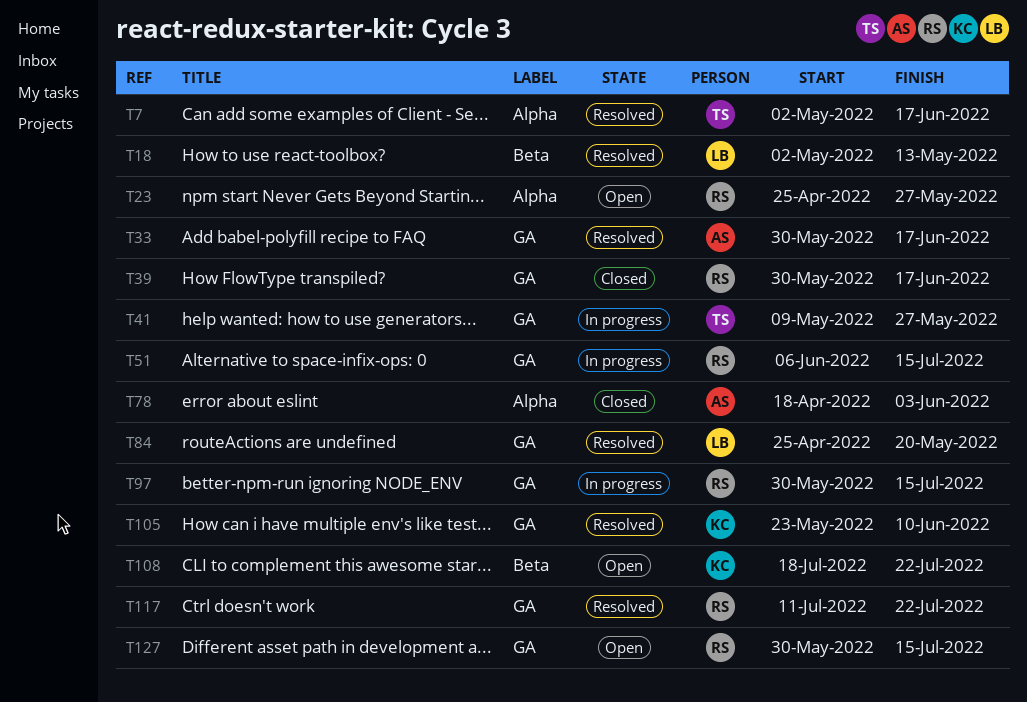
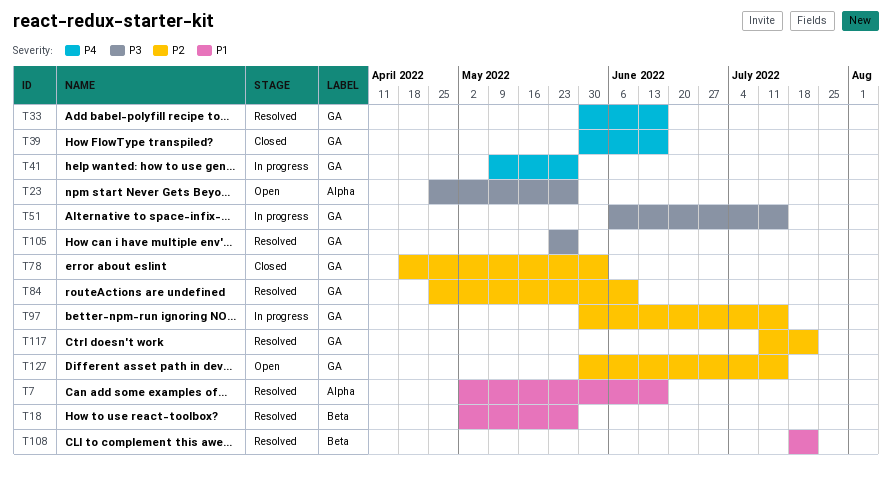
T18, due: May 13 -> May 27
T78, label: Alpha -> GA
T84, due: May 20 -> Jun 10
T105, due: Jun 10 -> May 27
T108, status: Open -> Resolved

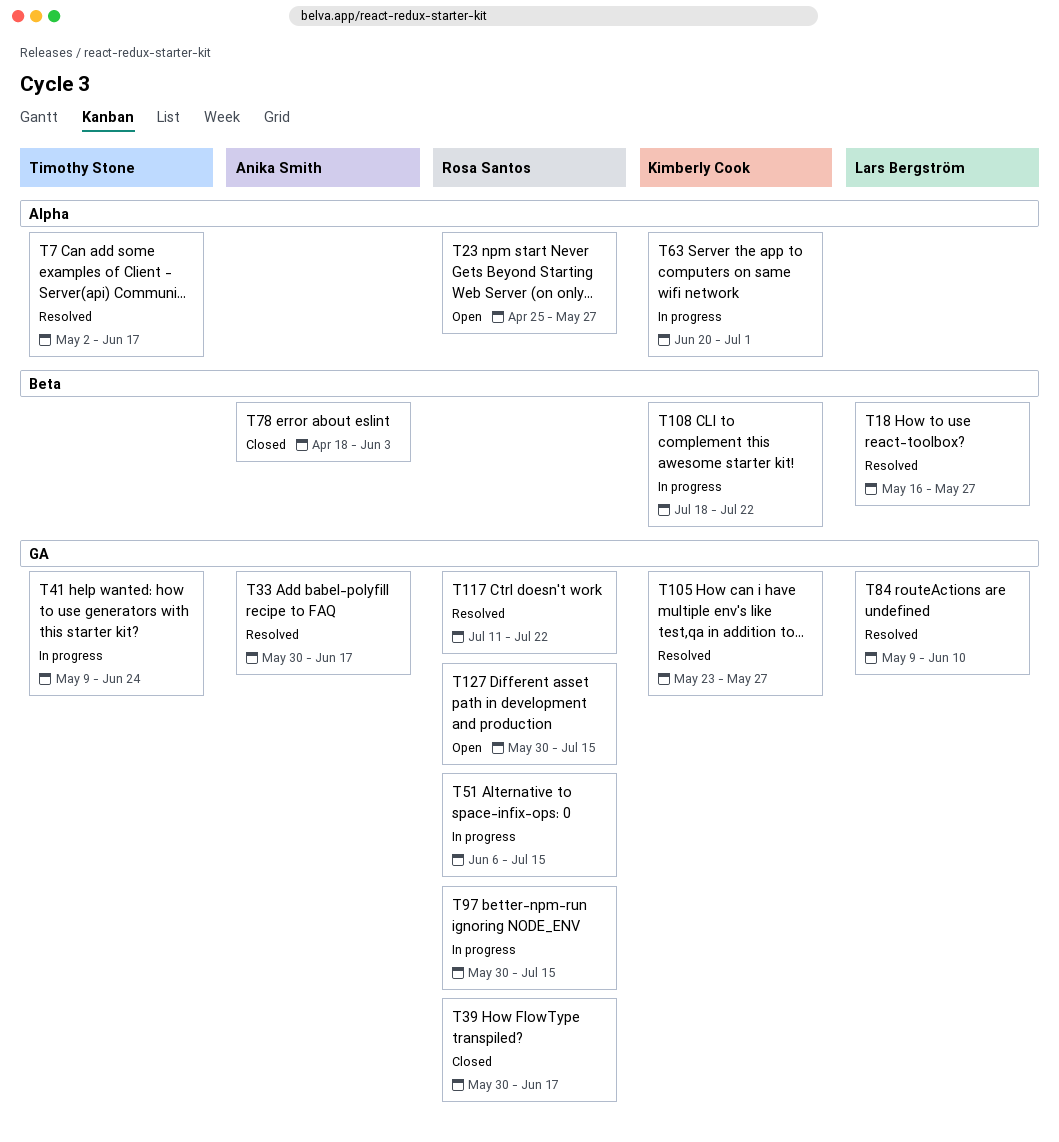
T18, start: May 2 -> May 16
T41, due: May 27 -> Jun 24
T63: none -> present
T78, label: GA -> Beta
T84, start: Apr 25 -> May 9
T108, status: Resolved -> In progress

